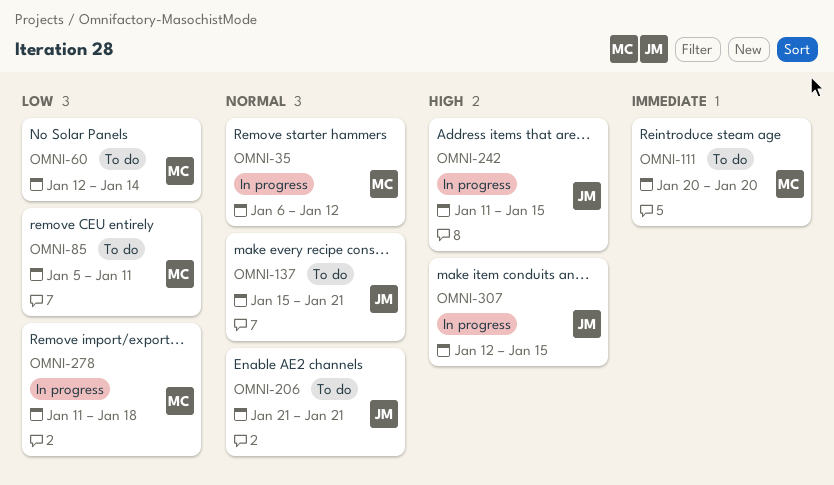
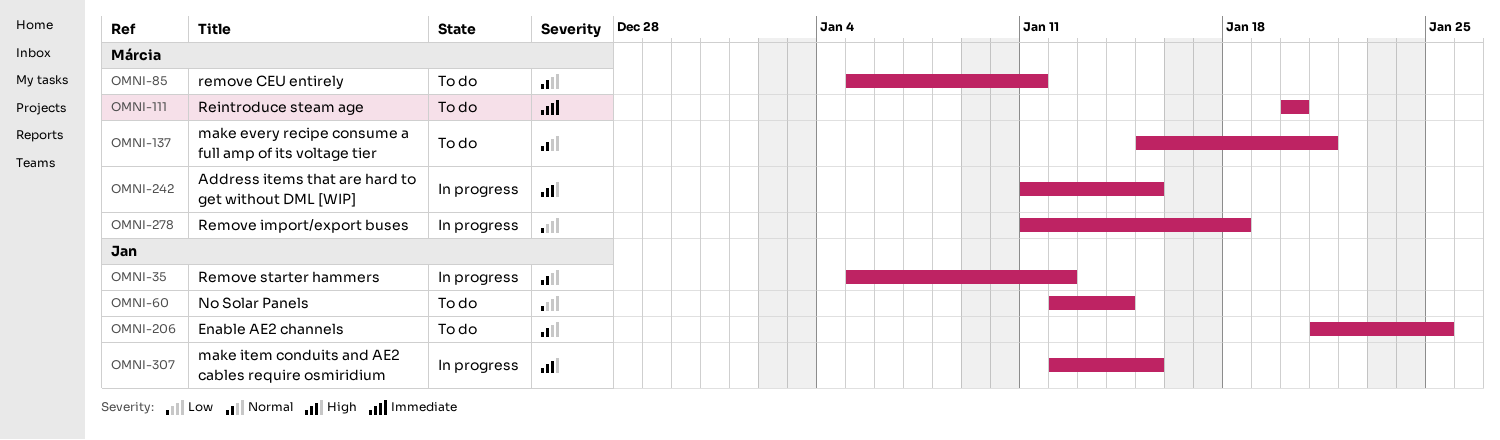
OMNI-35, owner: Márcia -> Jan
OMNI-35, start: Jan 6 -> Jan 5
OMNI-60, owner: Márcia -> Jan
OMNI-85, priority: Low -> Normal
OMNI-137, owner: Jan -> Márcia
OMNI-206, due: Jan 21 -> Jan 25
OMNI-242, owner: Jan -> Márcia

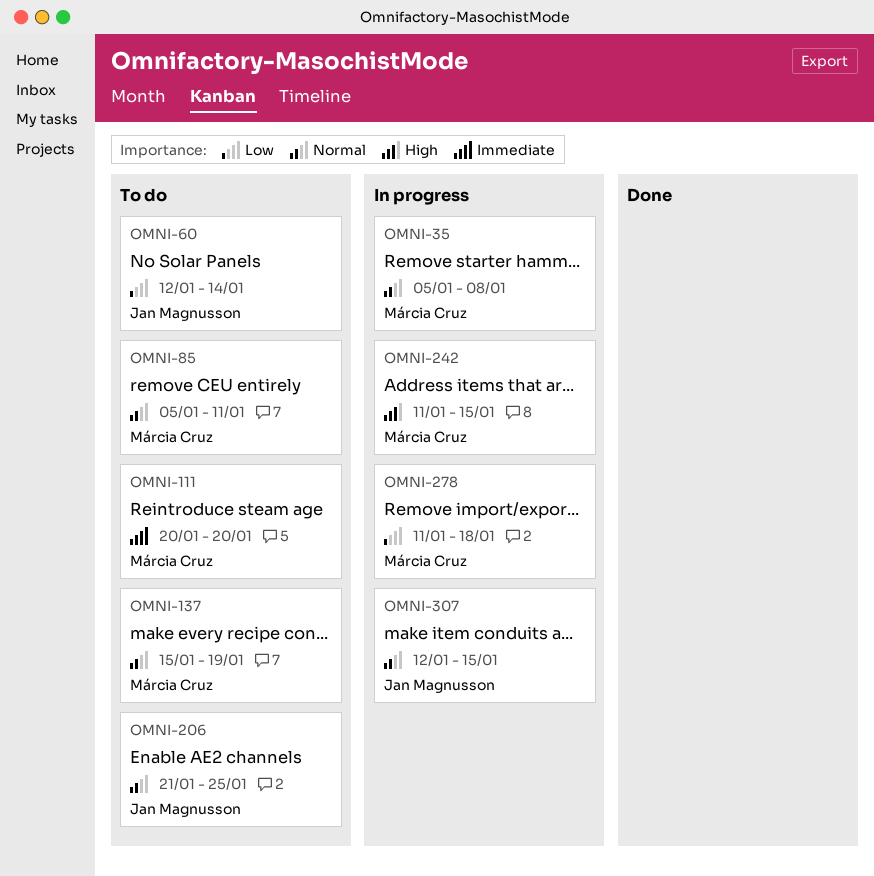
OMNI-35, owner: Jan Magnusson -> Márcia Cruz
OMNI-35, due: Jan 12 -> Jan 8
OMNI-137, due: Jan 21 -> Jan 19
OMNI-307, priority: High -> Normal

